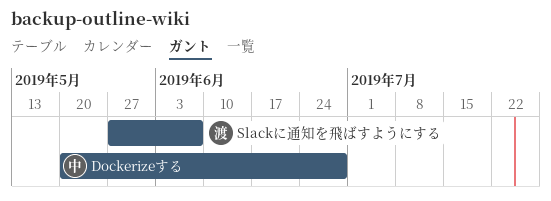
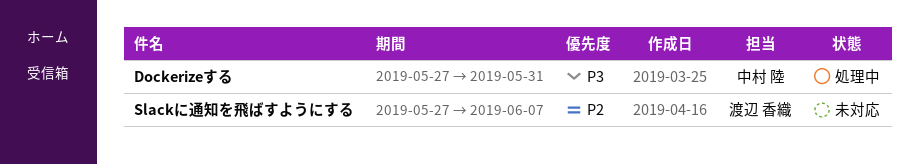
Dockerizeする, start: May 20 -> May 27
Dockerizeする, due: Jun 28 -> May 31

